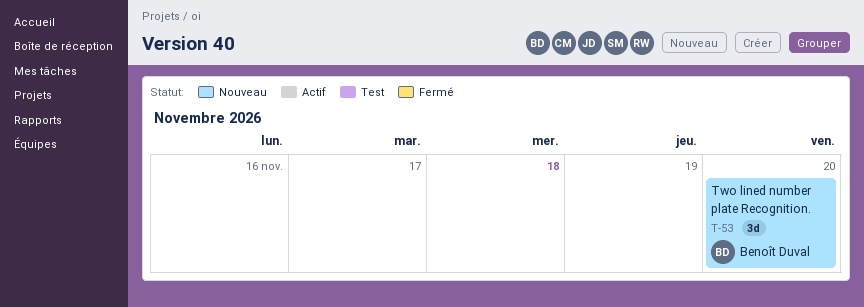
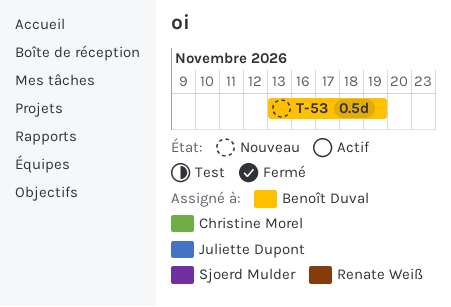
T-53, estimate: 3d -> 0.5d
T-53, due: Nov 20 -> Nov 19

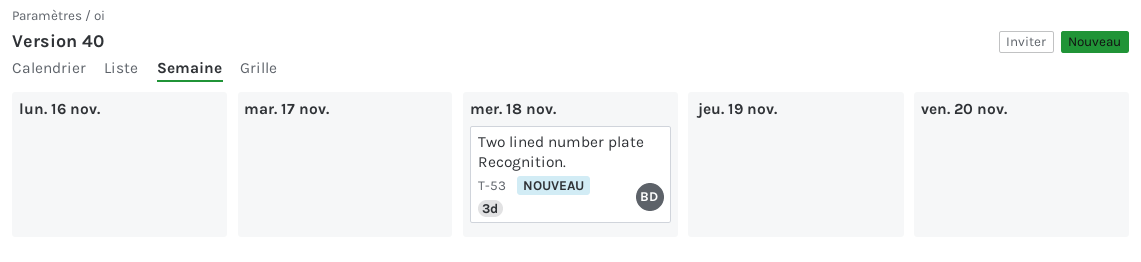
T-53, estimate: 0.5d -> 3d
T-53, due: Nov 19 -> Nov 18

